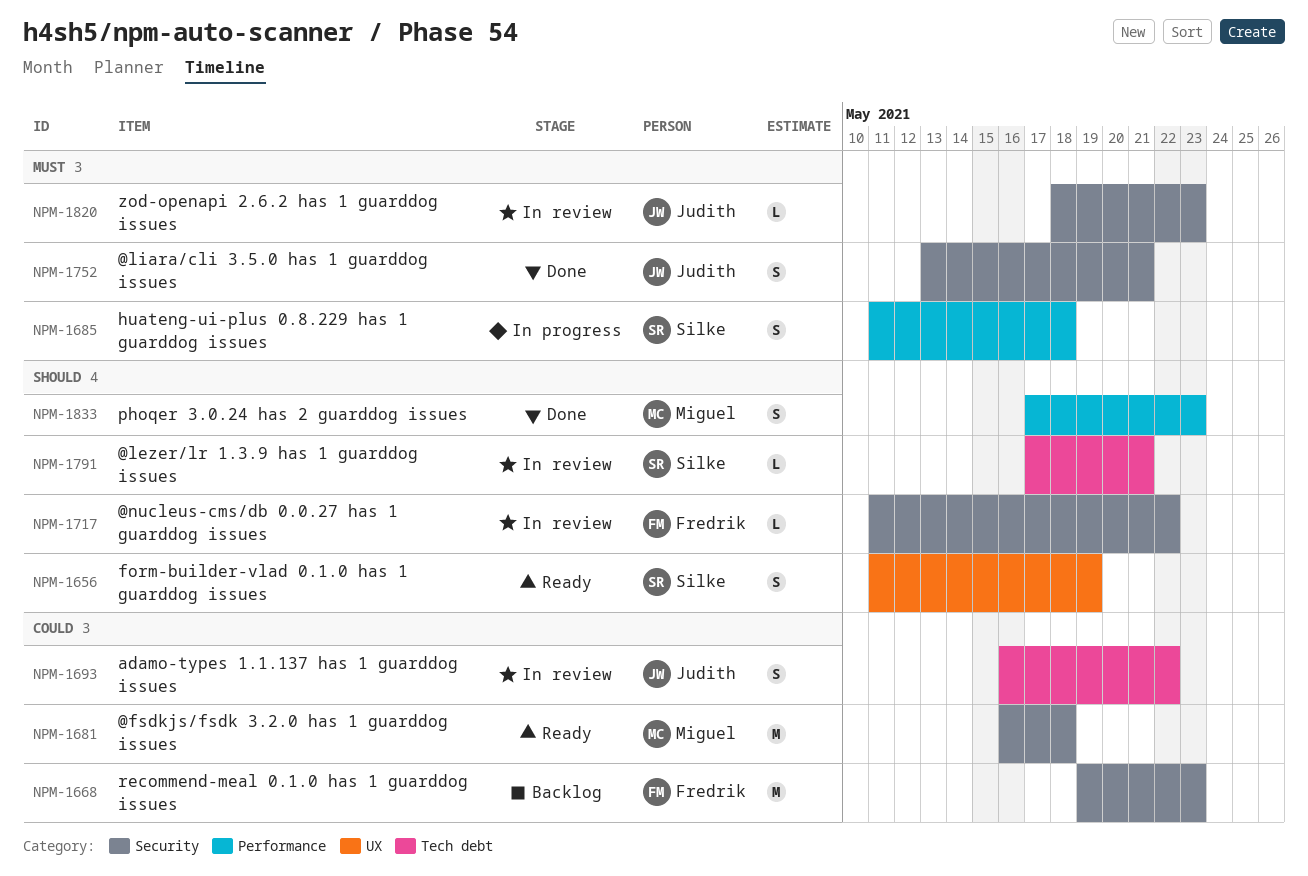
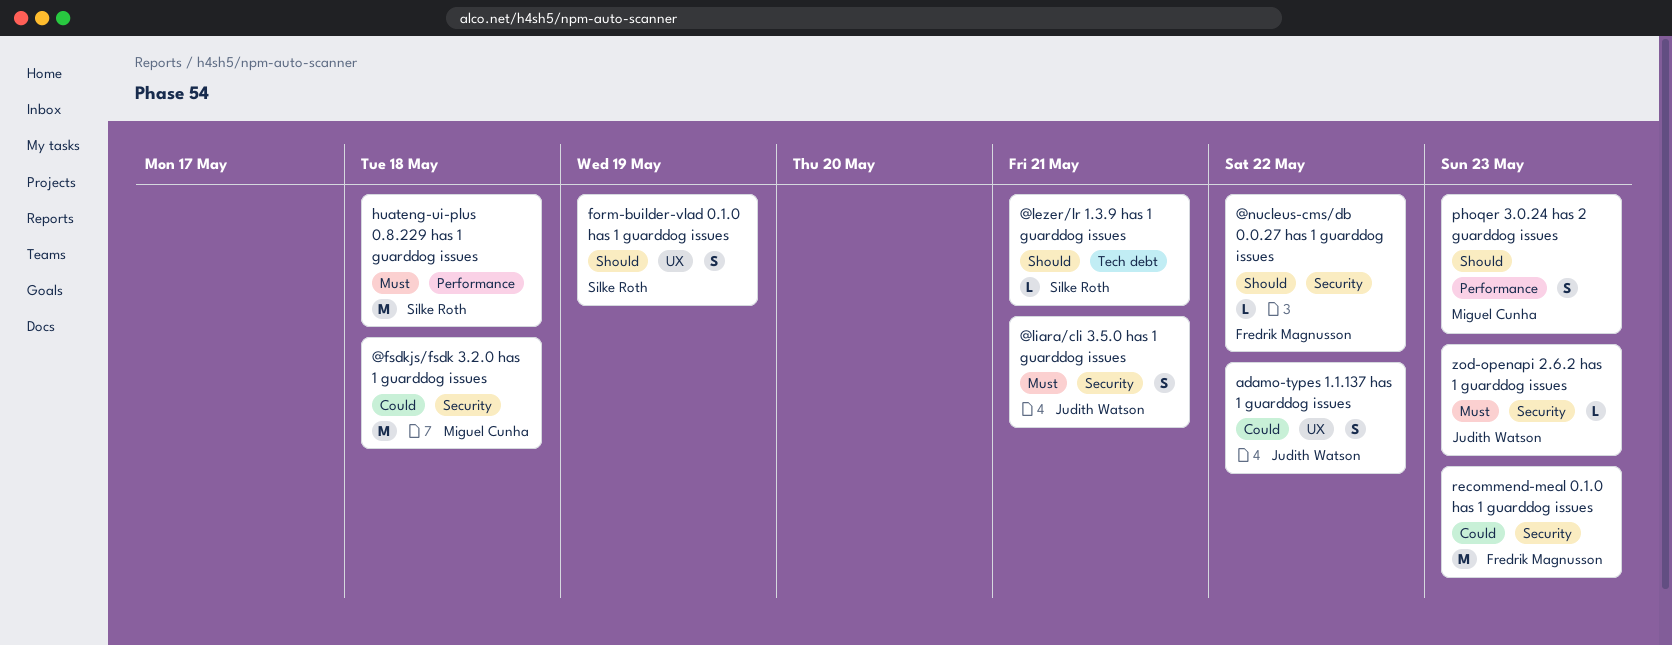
adamo-types 1.1.137 has 1 guarddog issues, label: Tech debt -> UX
huateng-ui-plus 0.8.229 has 1 guarddog issues, estimate: S -> M

